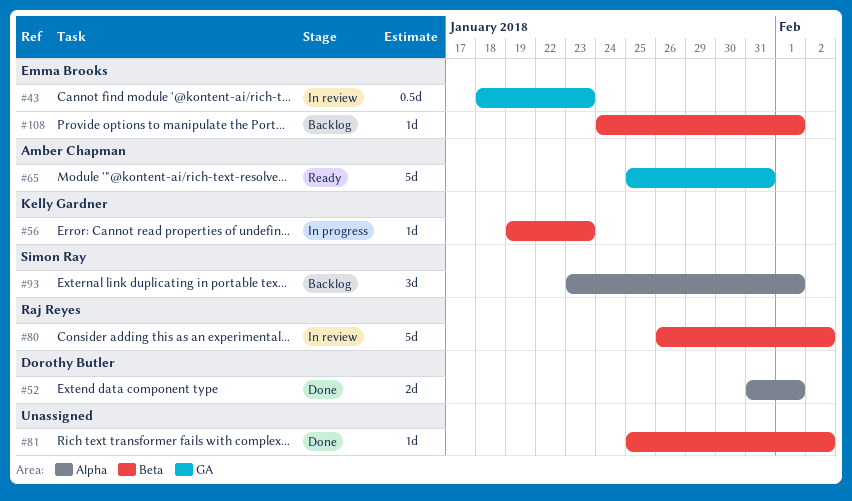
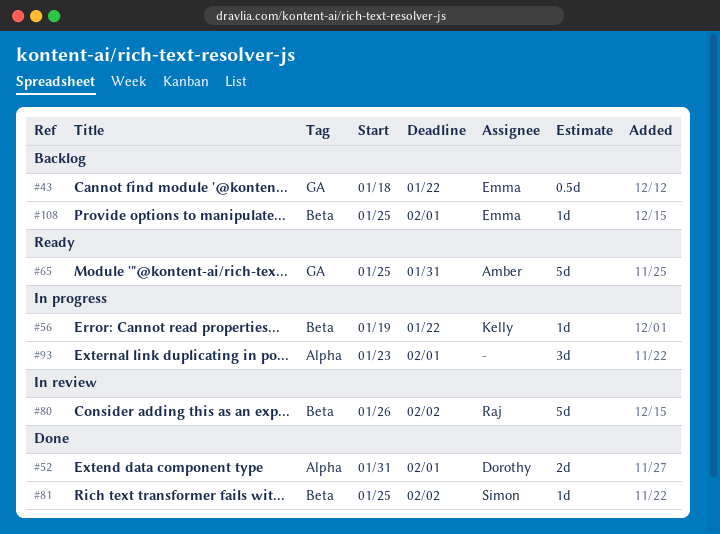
#43, status: In review -> Backlog
#43, due: Jan 23 -> Jan 22
#56, due: Jan 23 -> Jan 22
#81, owner: none -> Simon Ray
#93, status: Backlog -> In progress
#93, owner: Simon Ray -> none
#108, start: Jan 24 -> Jan 25

